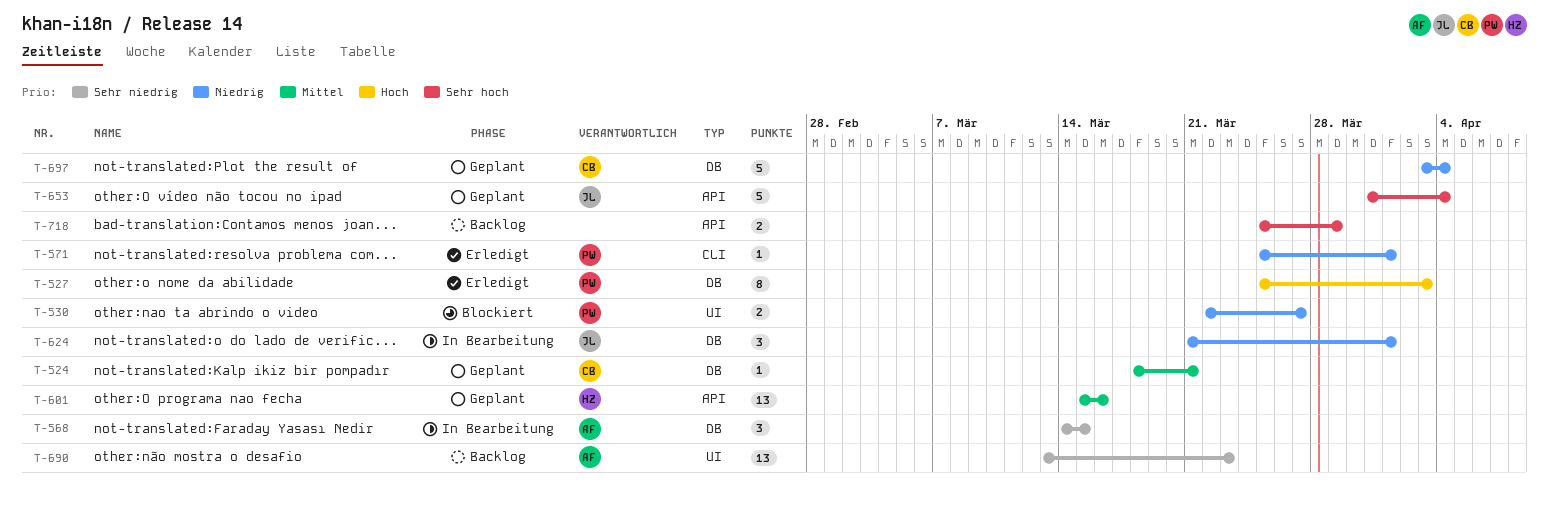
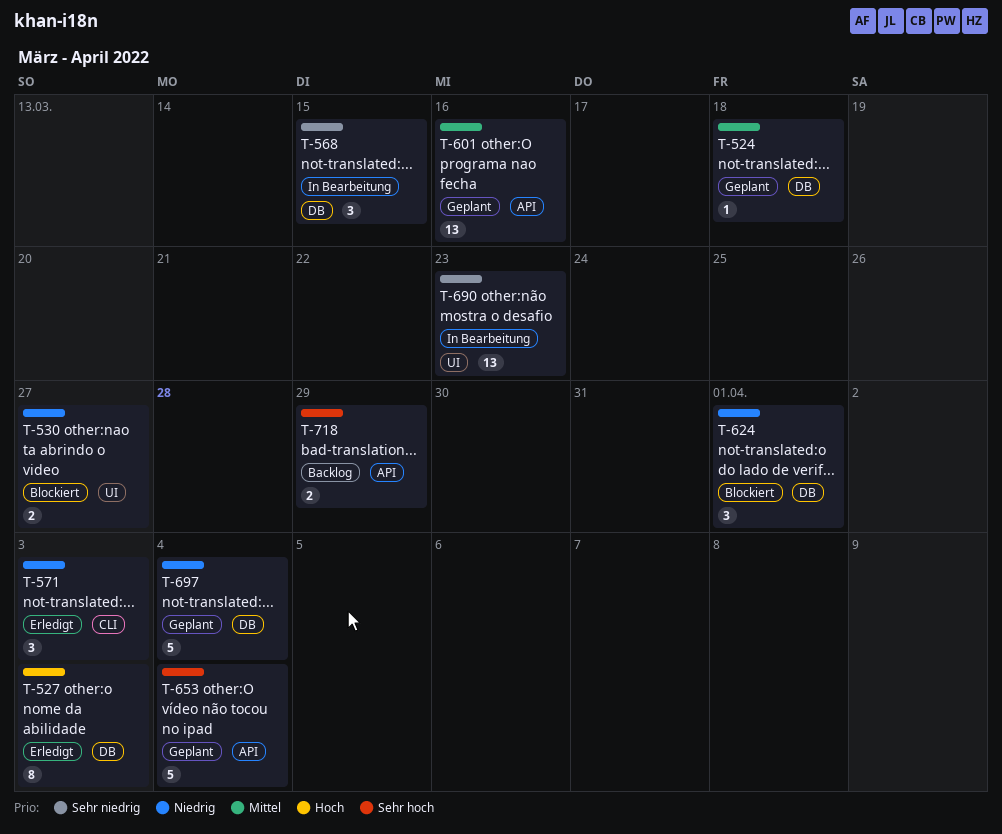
T-524, due: Mar 21 -> Mar 18
T-571, estimate: 1 -> 3
T-571, due: Apr 1 -> Apr 3
T-624, status: In Bearbeitung -> Blockiert
T-690, status: Backlog -> In Bearbeitung

